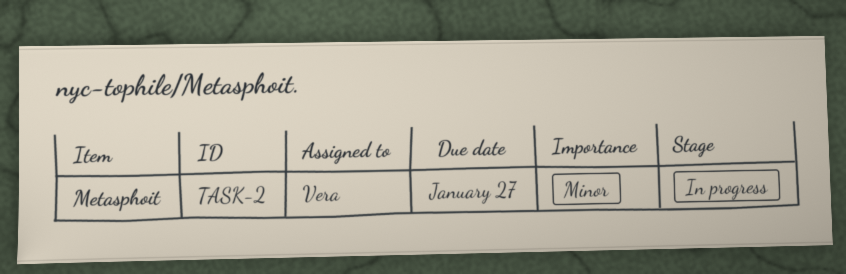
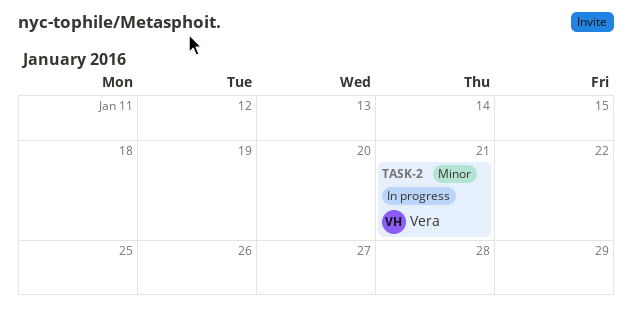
TASK-2, due: Jan 27 -> Jan 21

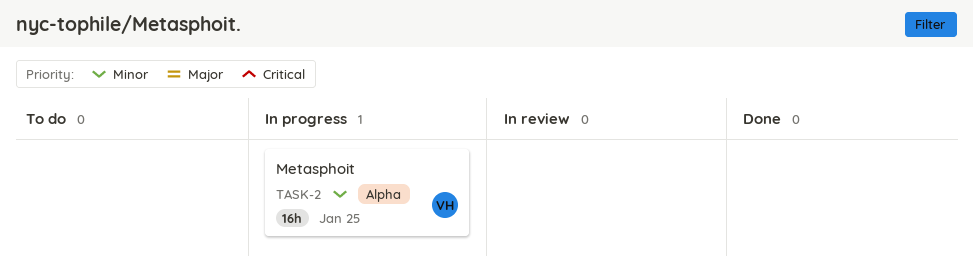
TASK-2, due: Jan 21 -> Jan 25

